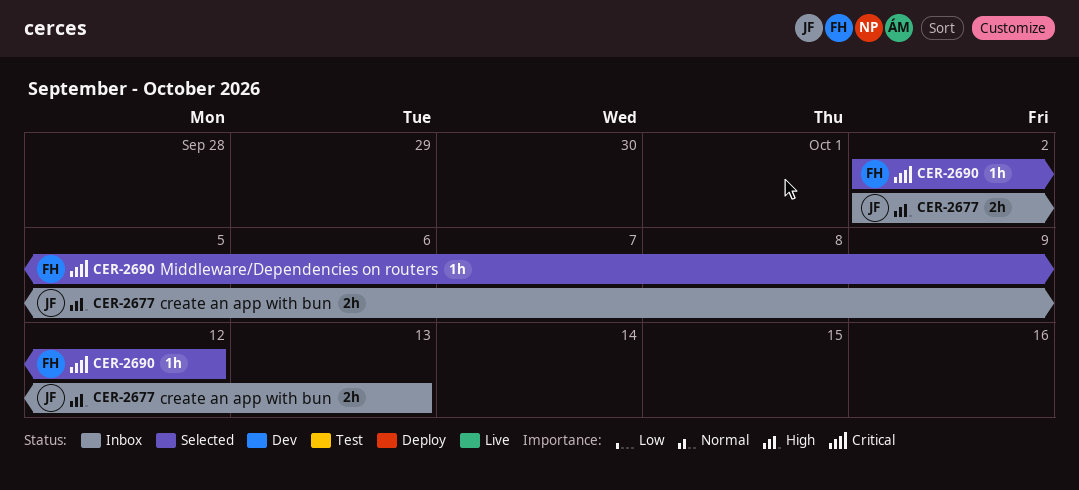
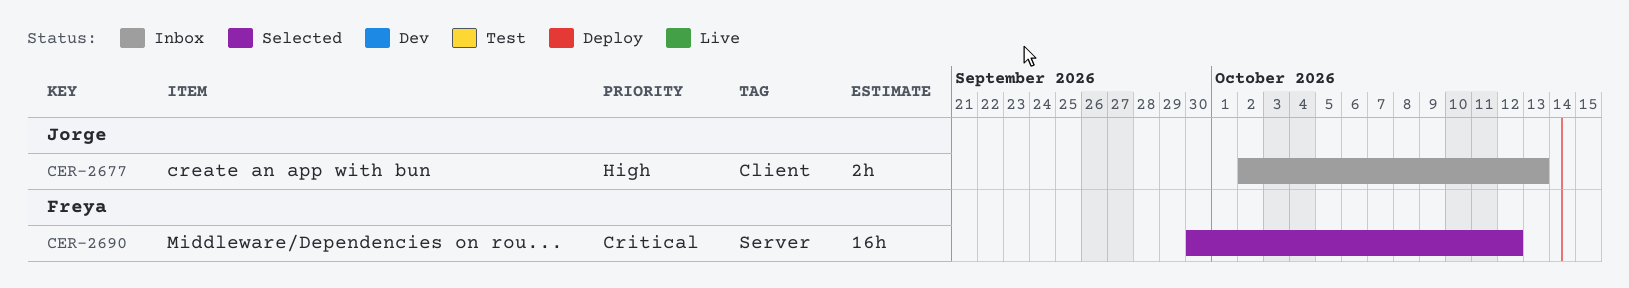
CER-2690, estimate: 1h -> 16h
CER-2690, start: Oct 2 -> Sep 30

